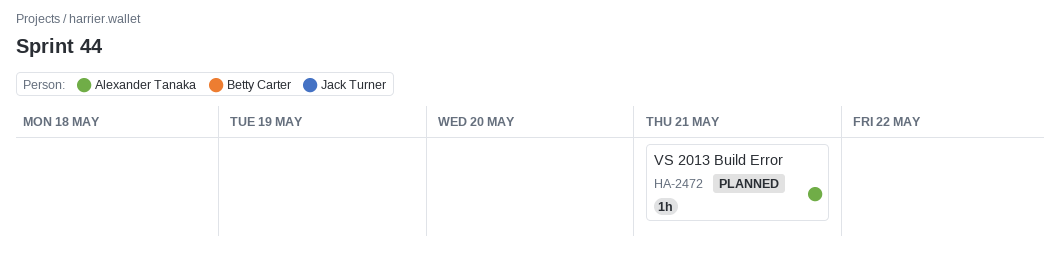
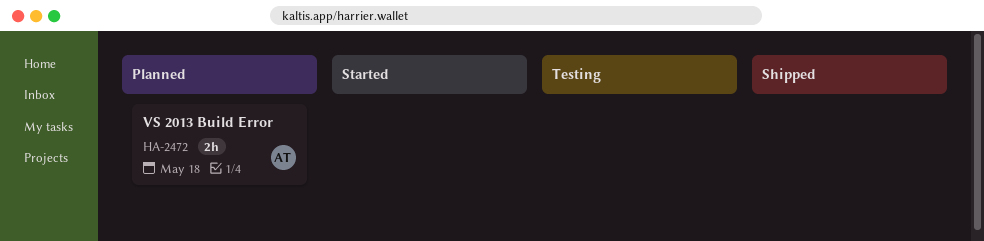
HA-2472, estimate: 1h -> 2h
HA-2472, due: May 21 -> May 18

